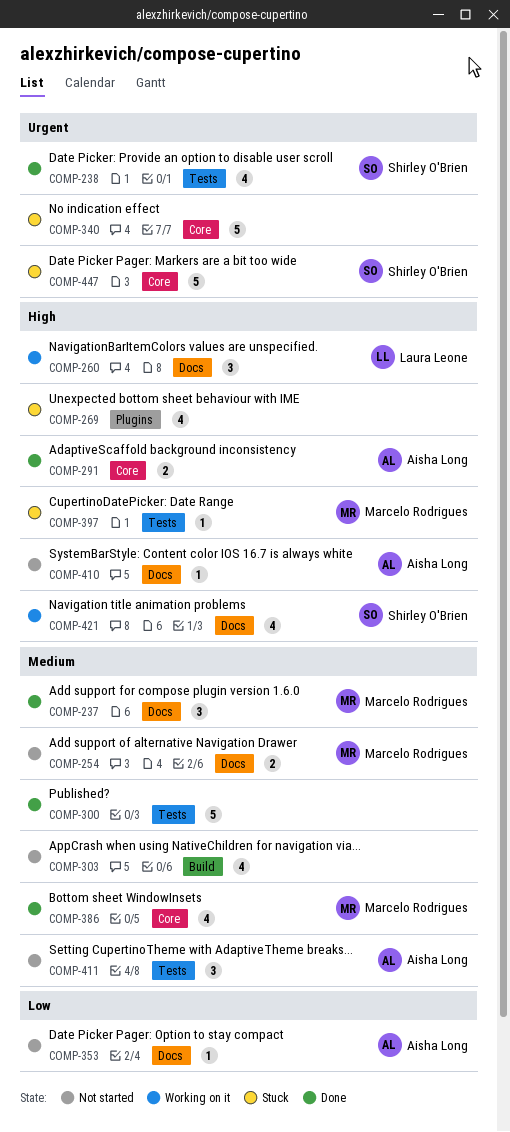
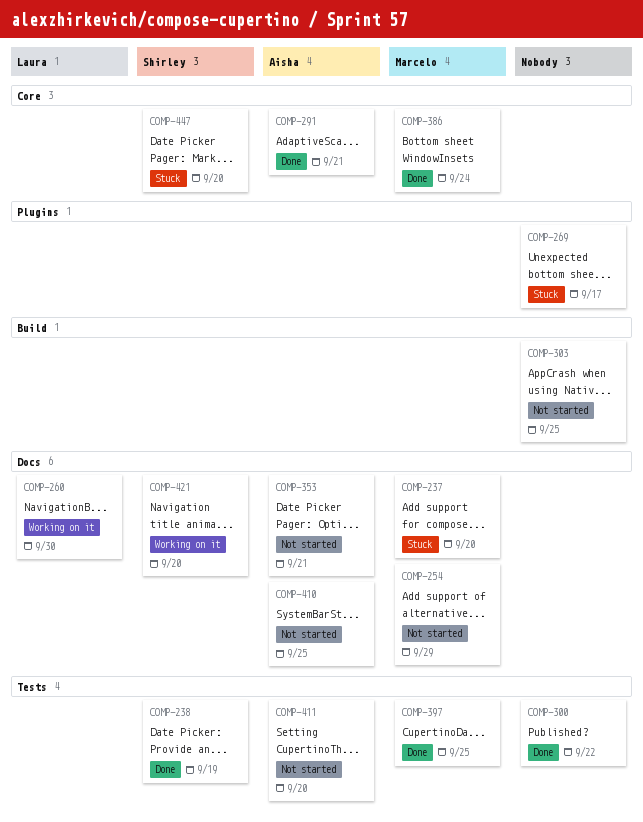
COMP-237, status: Done -> Stuck
COMP-340: present -> none
COMP-397, status: Stuck -> Done

